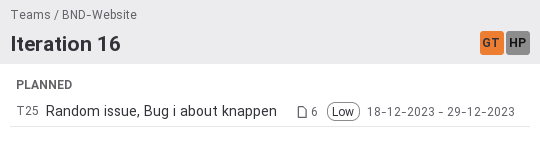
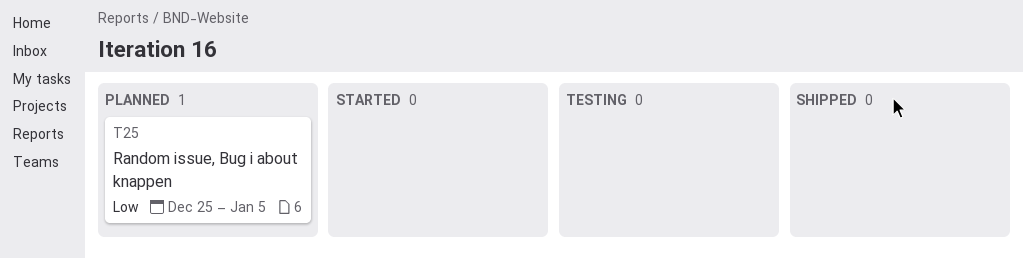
T25, start: Dec 18 -> Dec 25
T25, due: Dec 29 -> Jan 5

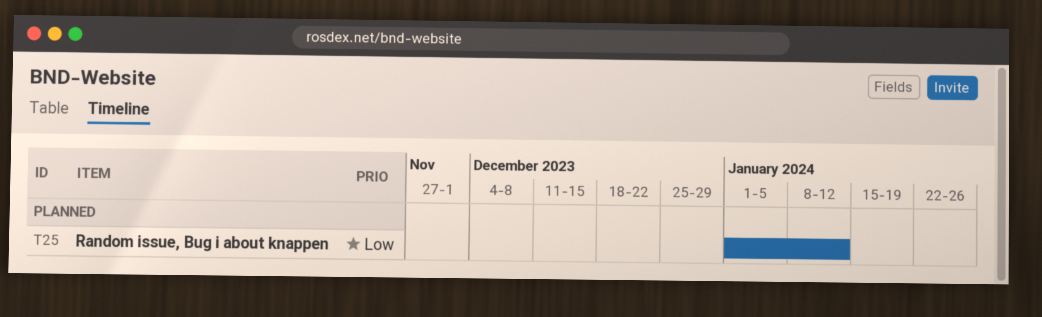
T25, start: Dec 25 -> Jan 1
T25, due: Jan 5 -> Jan 12

